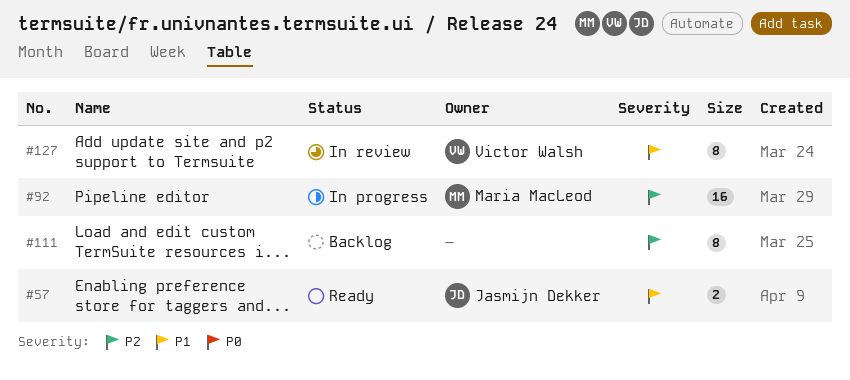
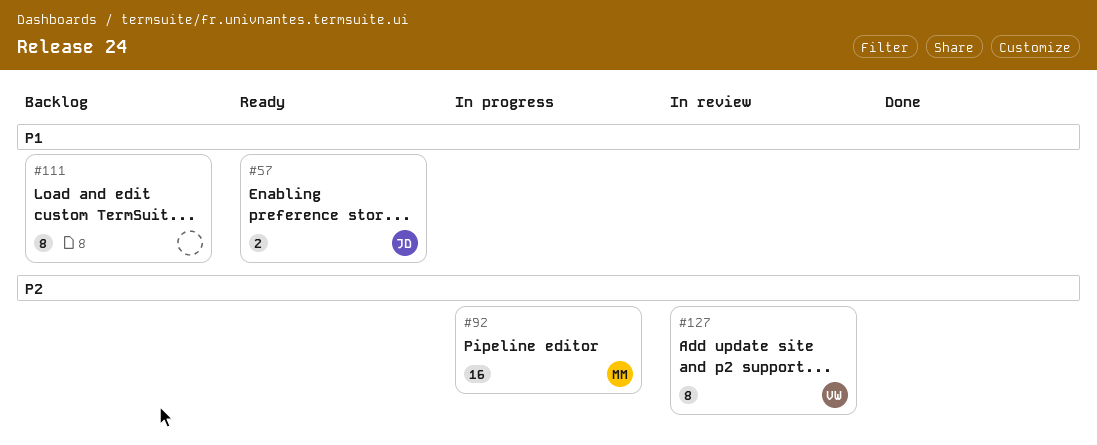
#111, priority: P2 -> P1
#127, priority: P1 -> P2

